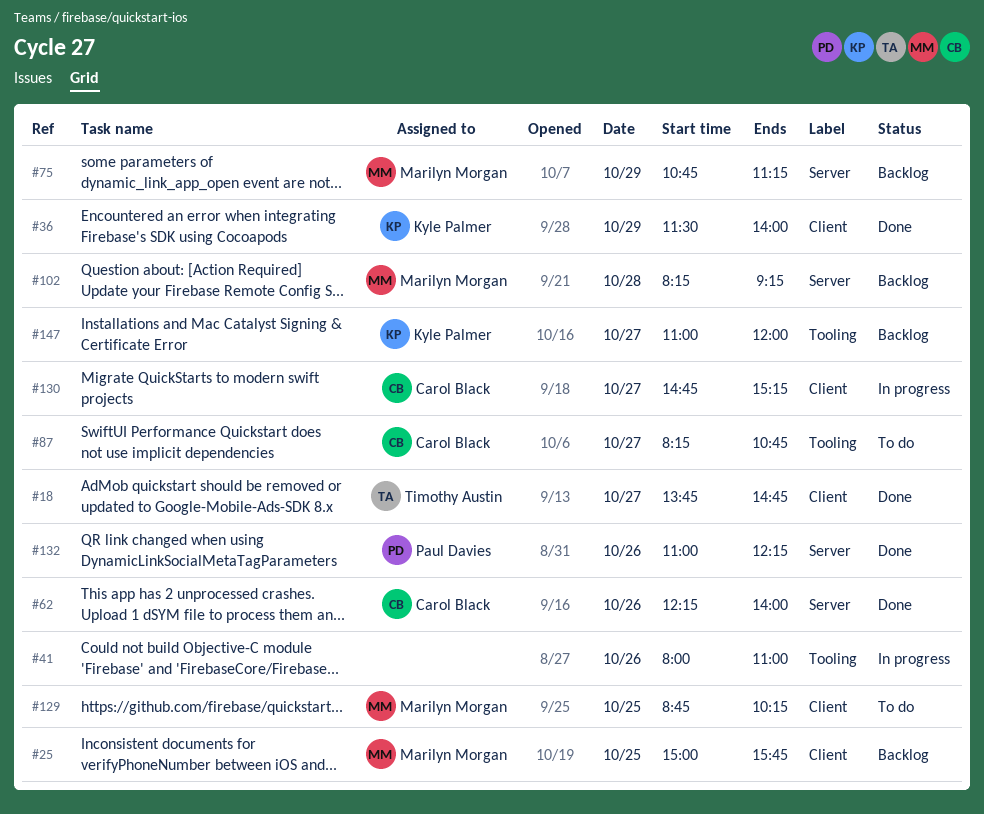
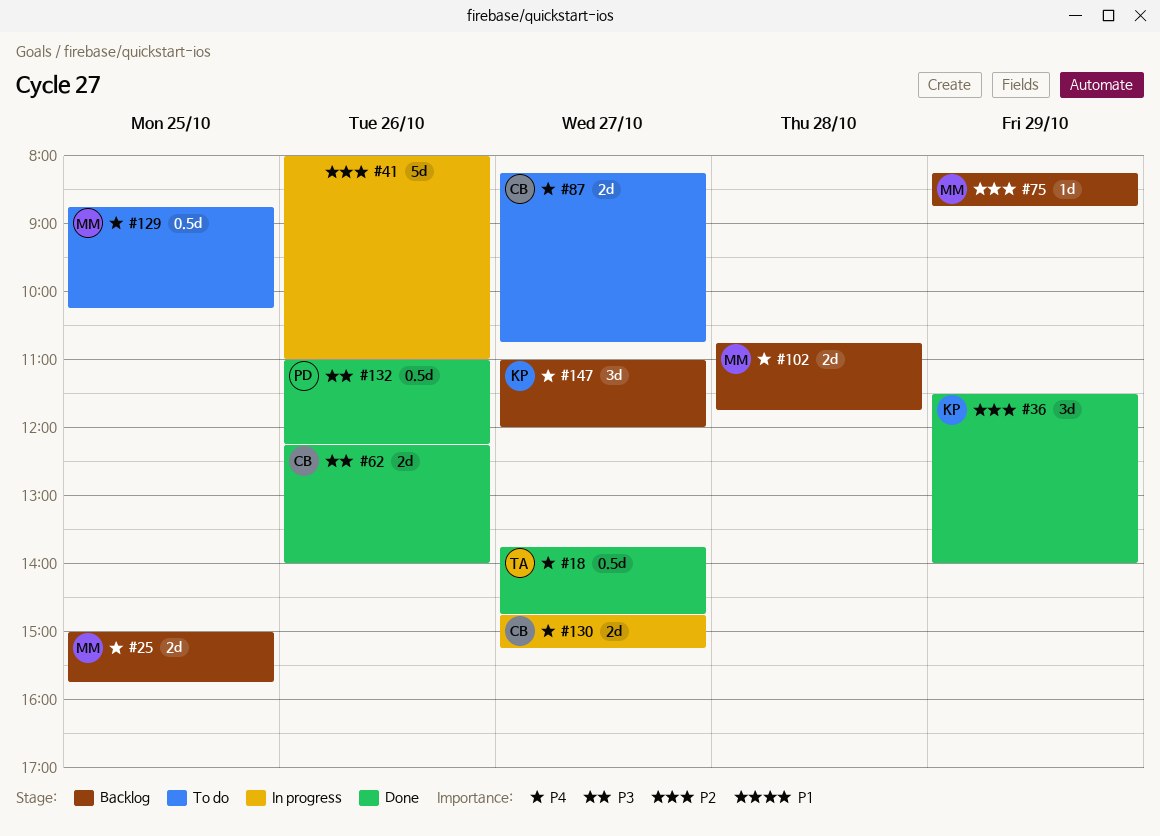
#75, begins: 10:45 -> 08:15
#75, ends: 11:15 -> 08:45
#102, begins: 08:15 -> 10:45
#102, ends: 09:15 -> 11:45

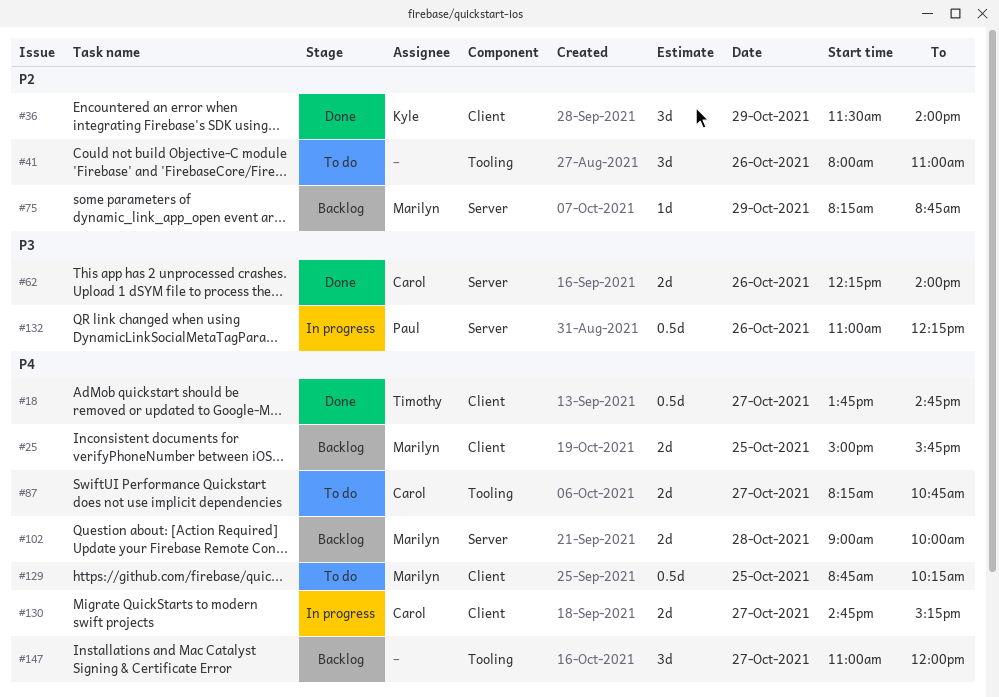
#41, status: In progress -> To do
#41, estimate: 5d -> 3d
#102, begins: 10:45 -> 09:00
#102, ends: 11:45 -> 10:00
#132, status: Done -> In progress
#147, owner: Kyle -> none

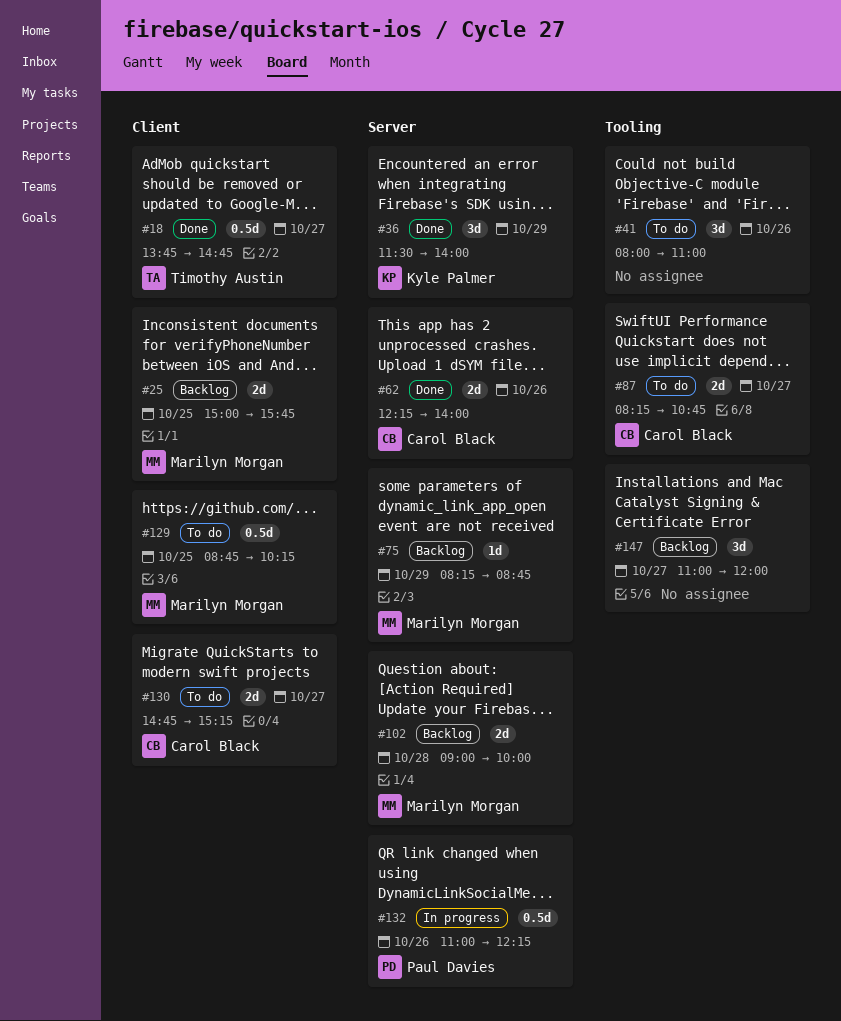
#36, label: Client -> Server
#130, status: In progress -> To do

